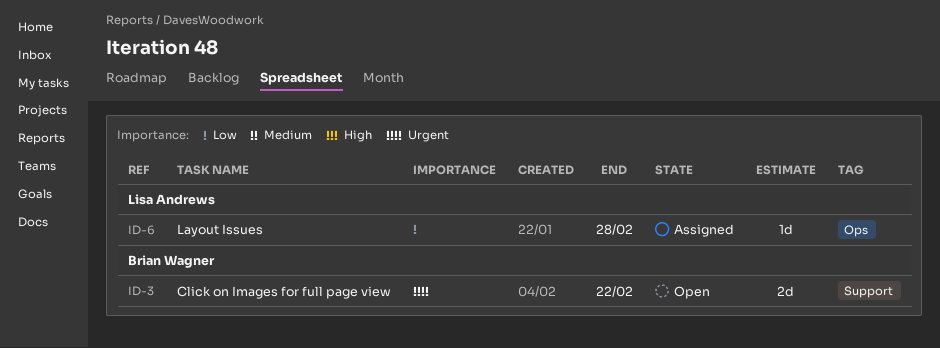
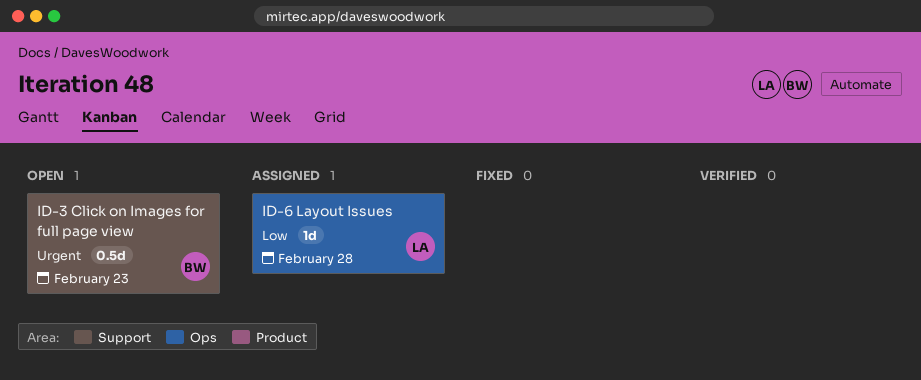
ID-3, estimate: 2d -> 0.5d
ID-3, due: Feb 22 -> Feb 23

